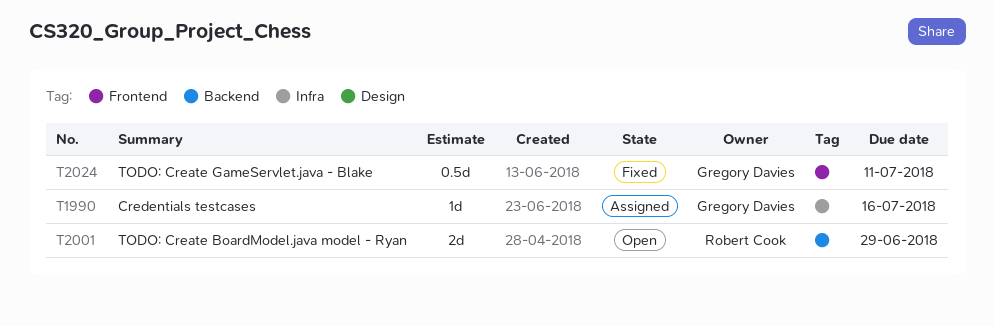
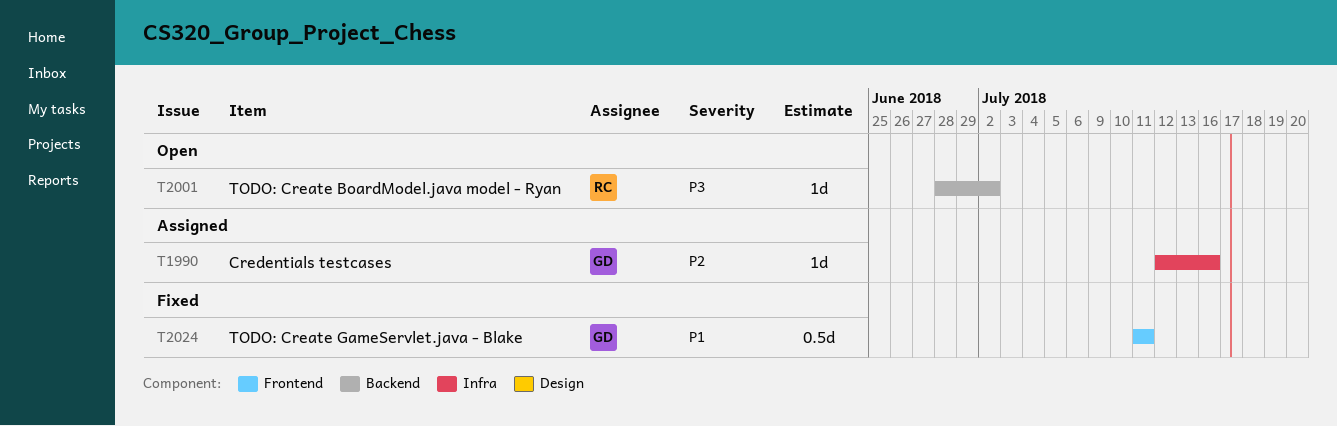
T2001, estimate: 2d -> 1d
T2001, due: Jun 29 -> Jul 2

